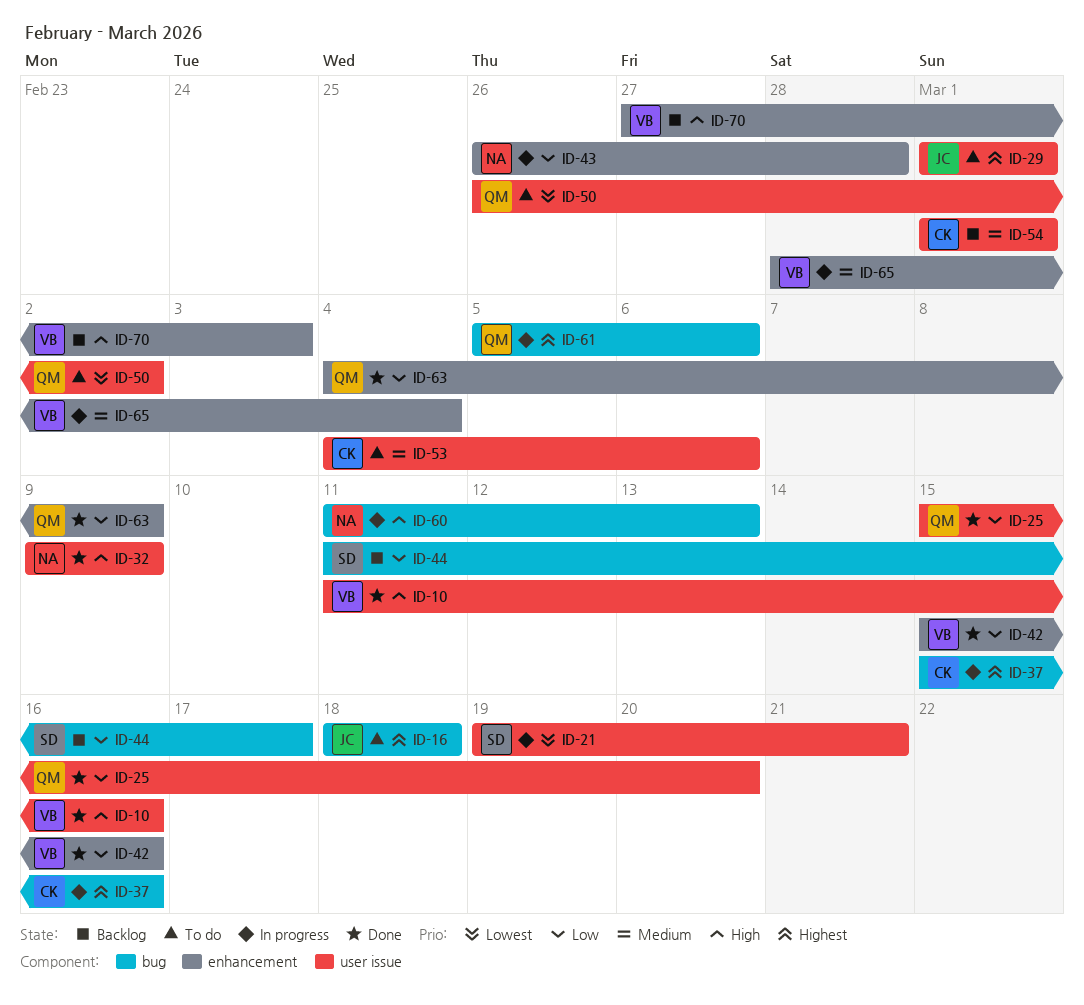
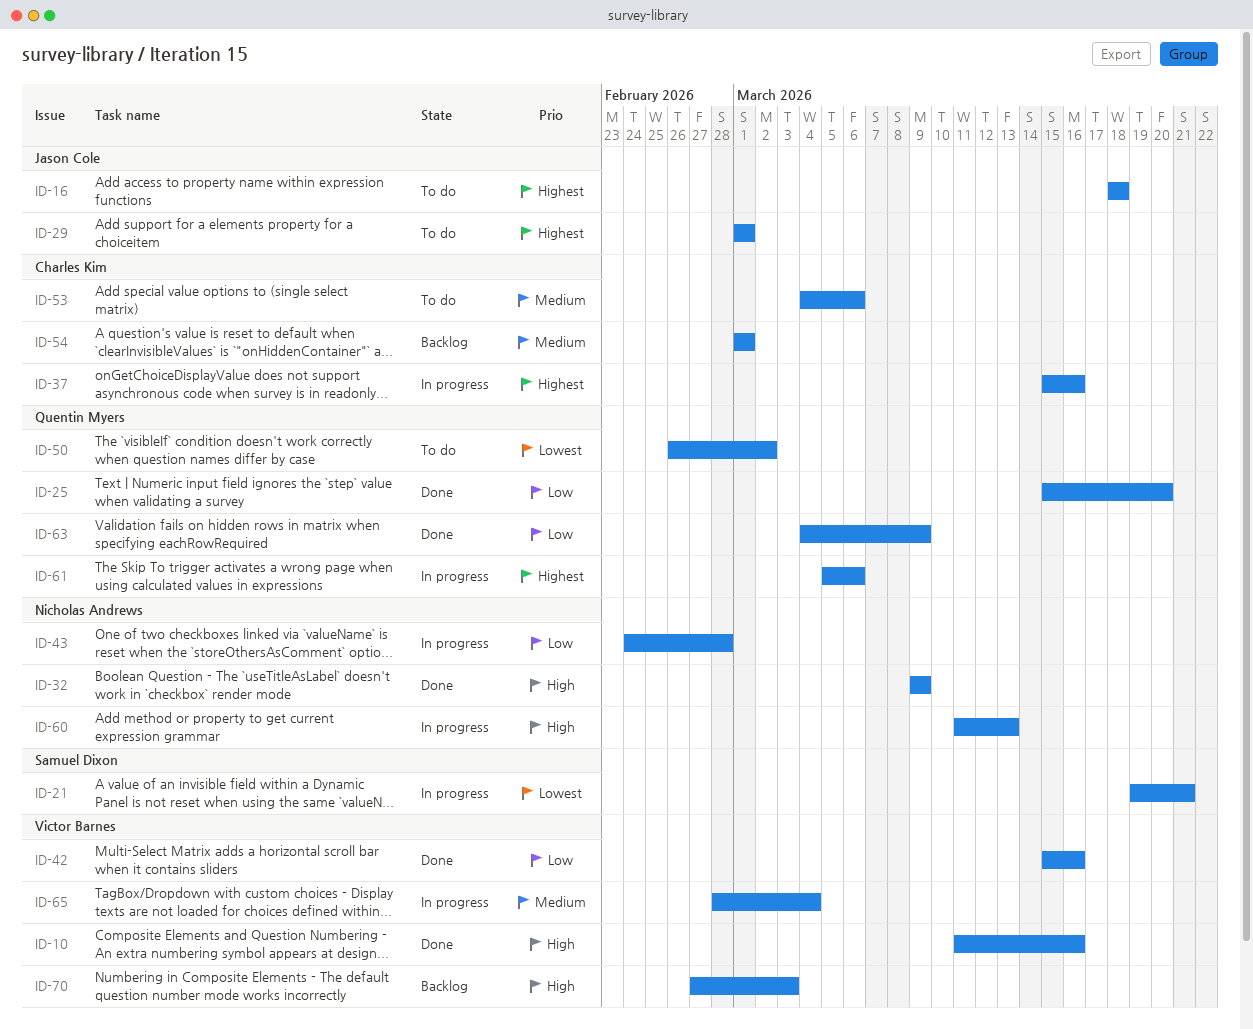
ID-43, start: Feb 26 -> Feb 24
ID-44: present -> none

